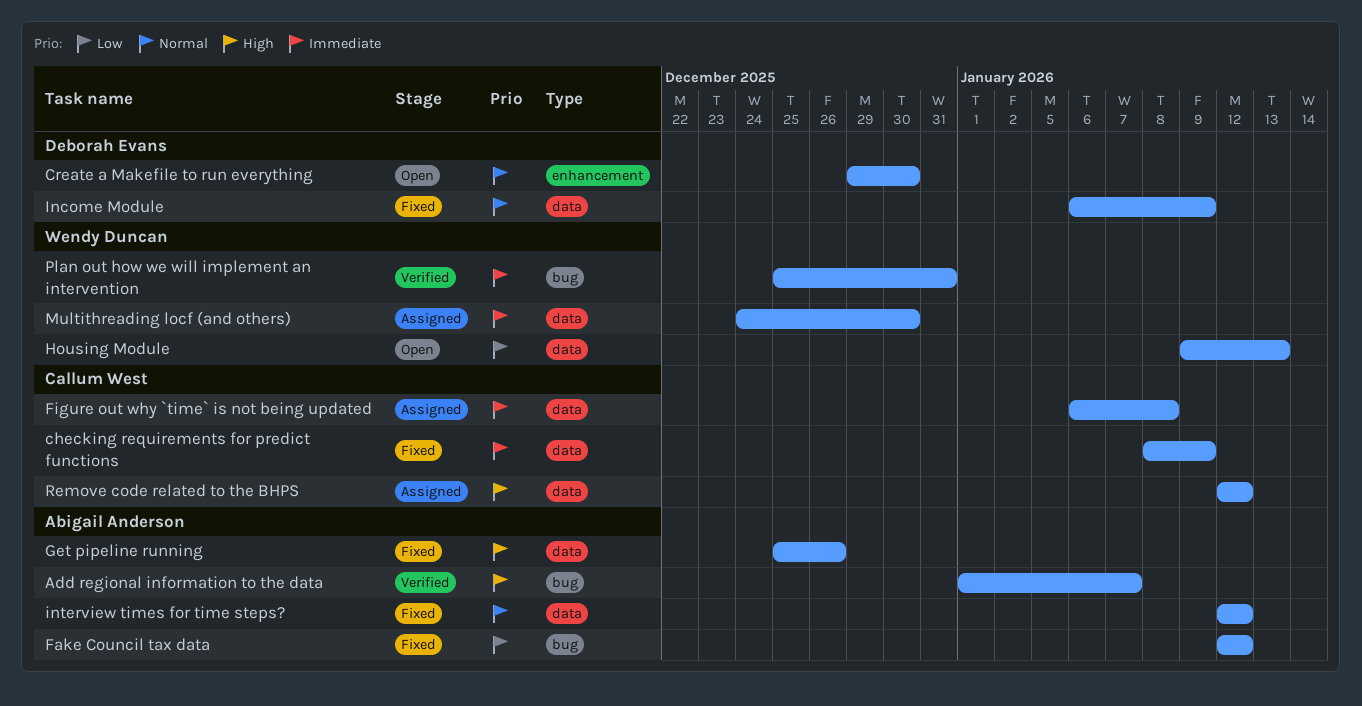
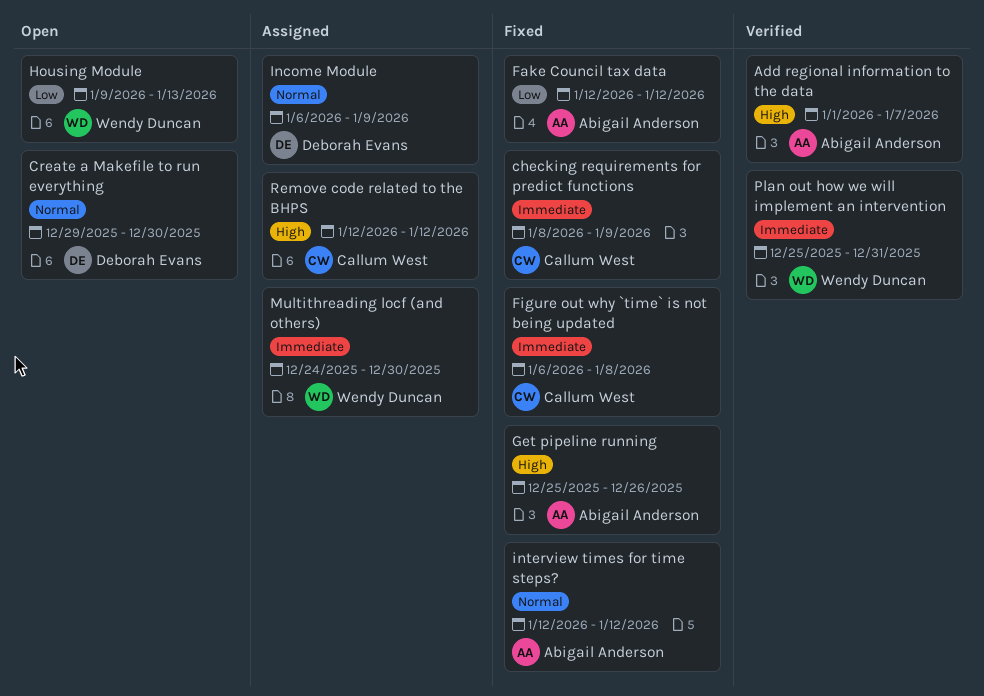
Figure out why `time` is not being updated, status: Assigned -> Fixed
Income Module, status: Fixed -> Assigned

